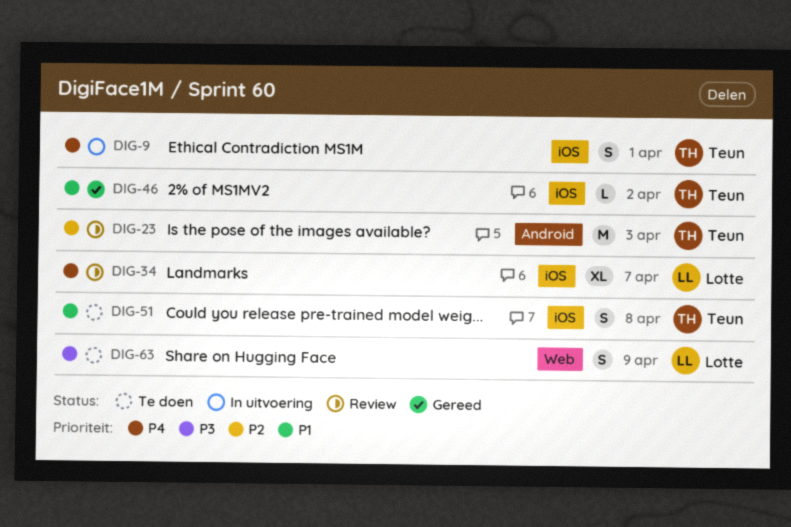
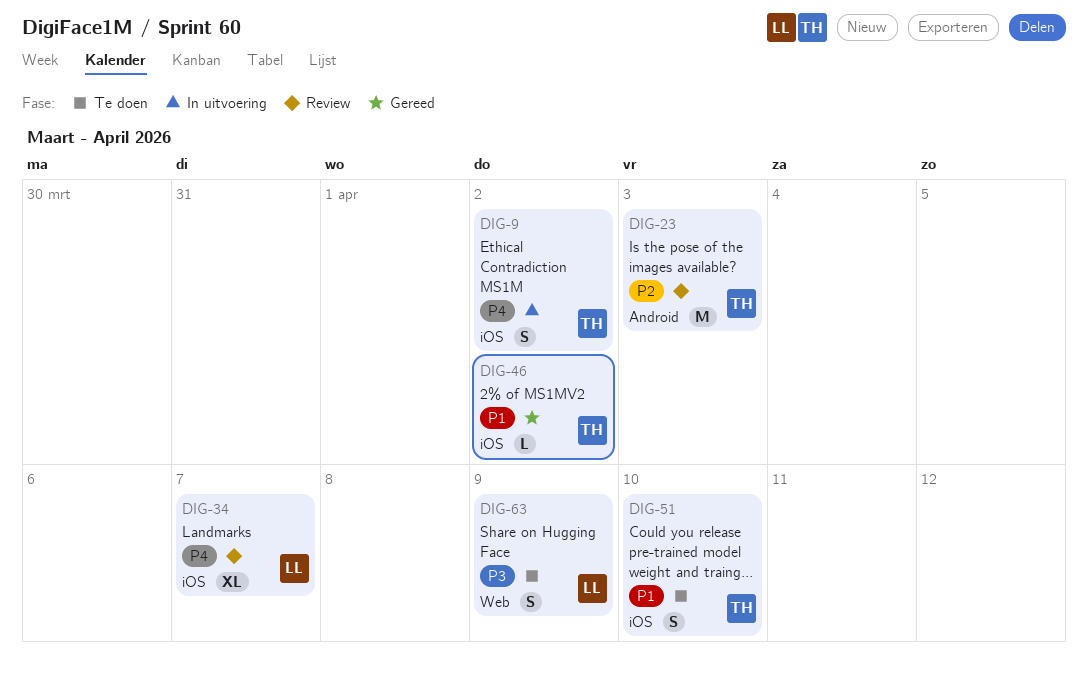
DIG-9, due: Apr 1 -> Apr 2
DIG-51, due: Apr 8 -> Apr 10

